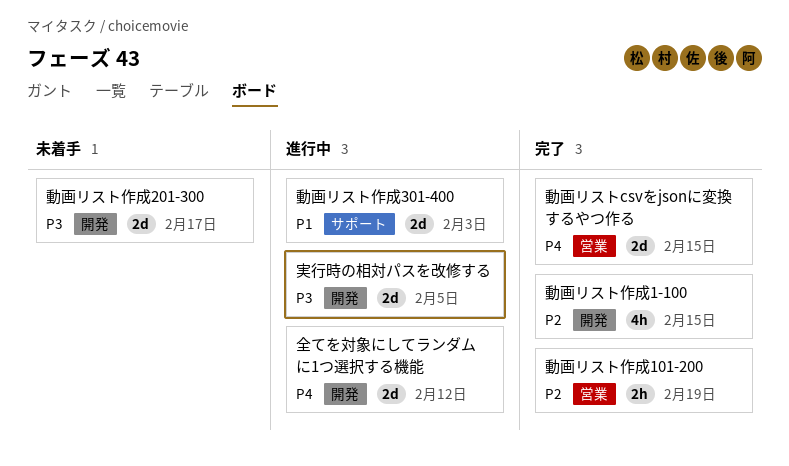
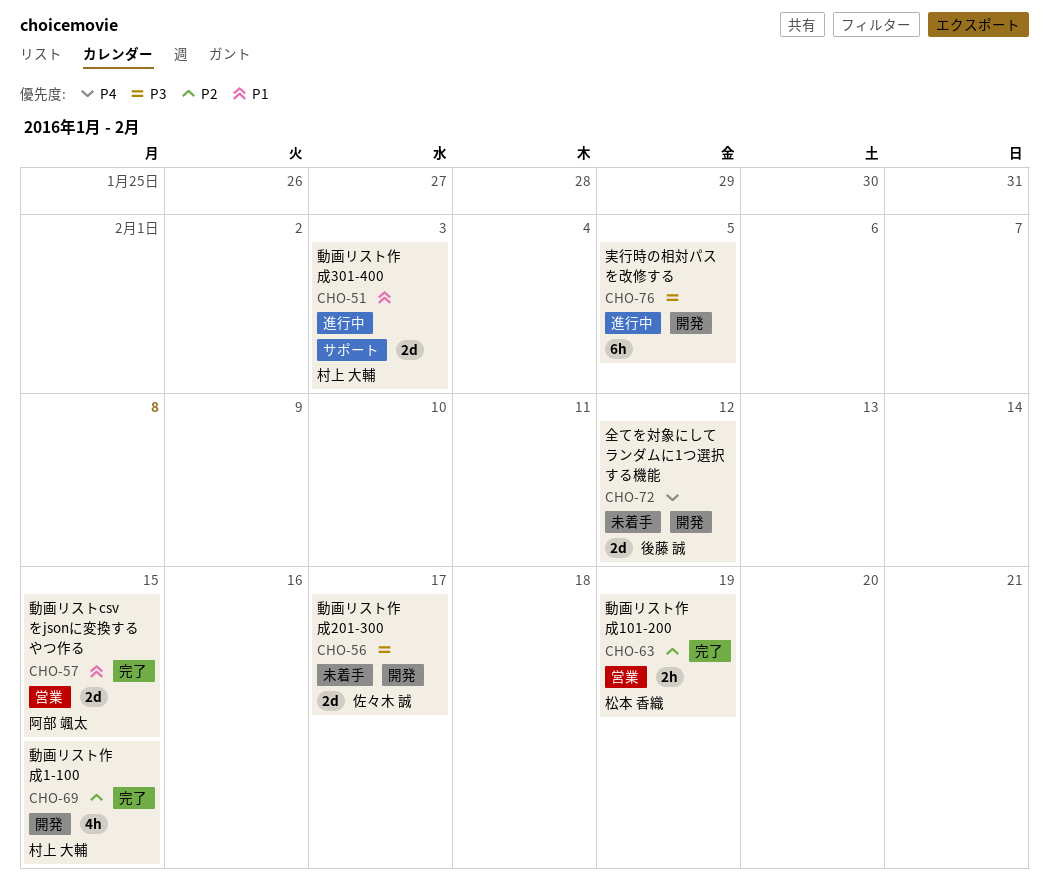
全てを対象にしてランダムに1つ選択する機能, status: 進行中 -> 未着手
動画リストcsvをjsonに変換するやつ作る, priority: P4 -> P1
実行時の相対パスを改修する, estimate: 2d -> 6h

